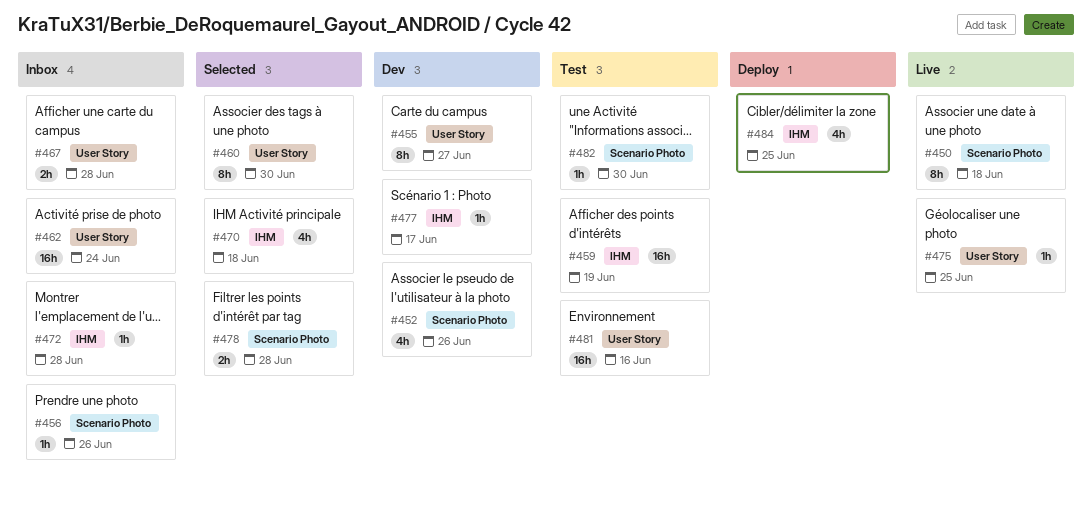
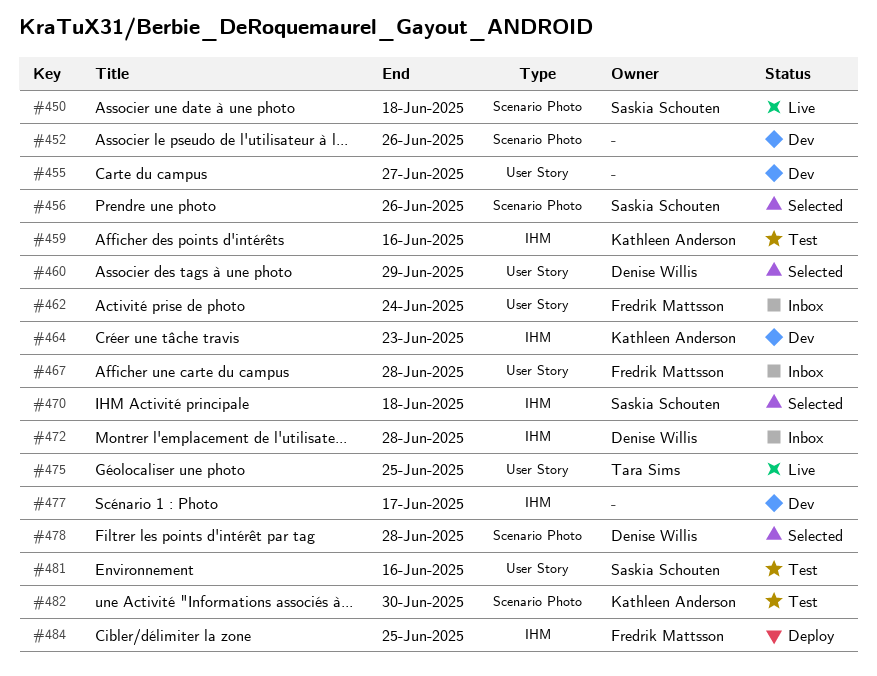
#456, status: Inbox -> Selected
#459, due: Jun 19 -> Jun 16
#460, due: Jun 30 -> Jun 29
#464: none -> present

